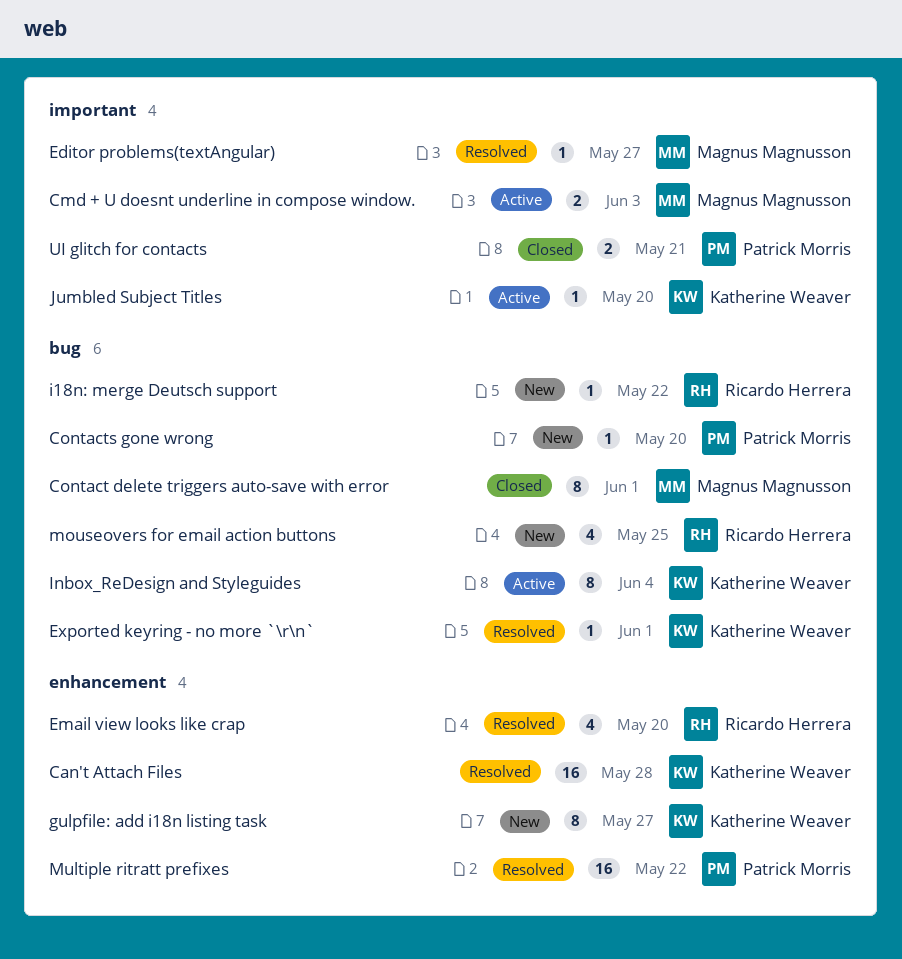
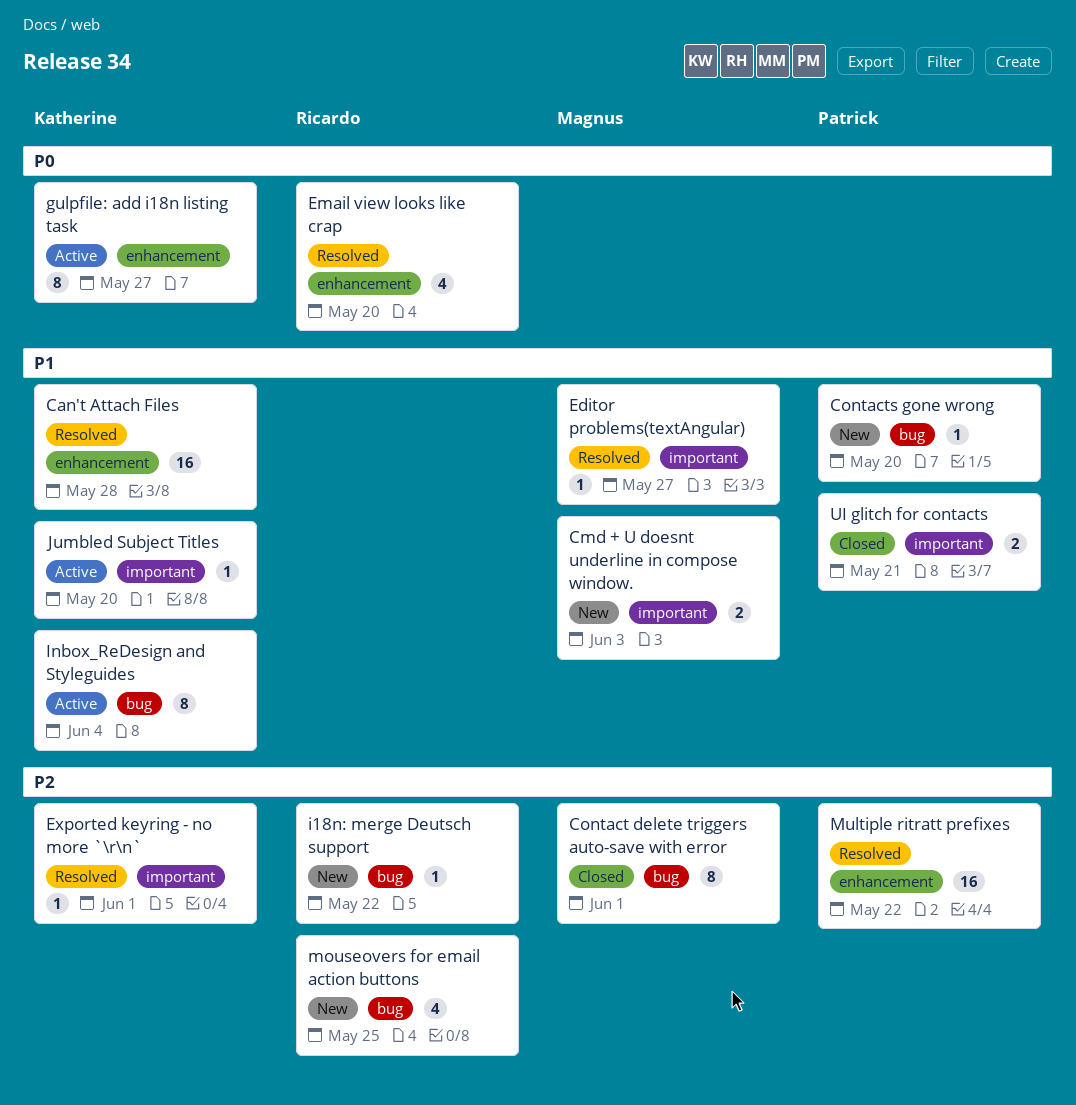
Cmd + U doesnt underline in compose window., status: Active -> New
Exported keyring - no more `\r\n`, label: bug -> important
gulpfile: add i18n listing task, status: New -> Active

